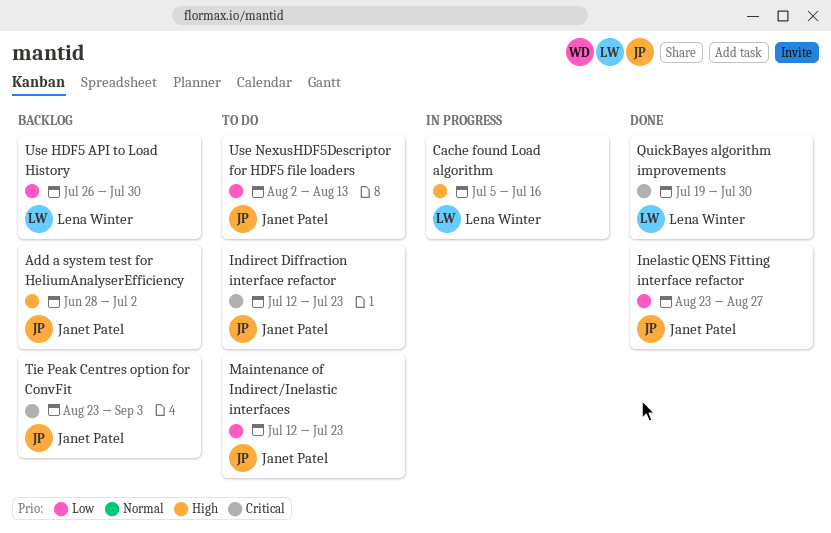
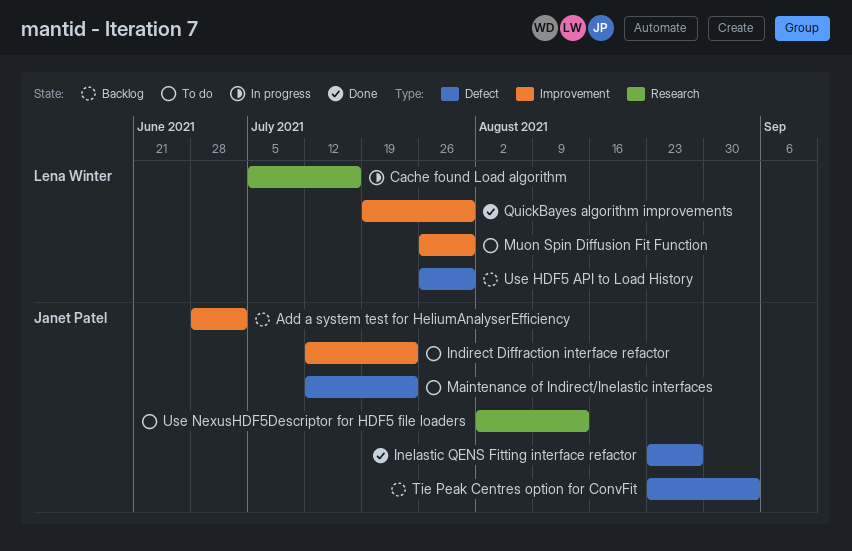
Muon Spin Diffusion Fit Function: none -> present

